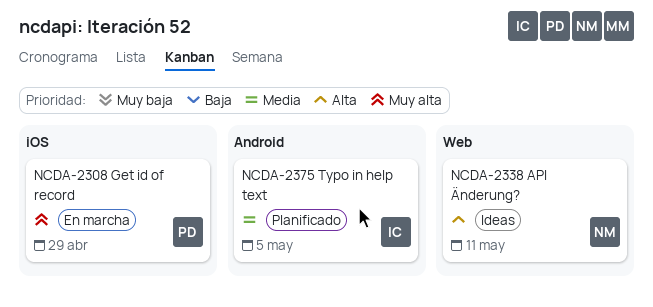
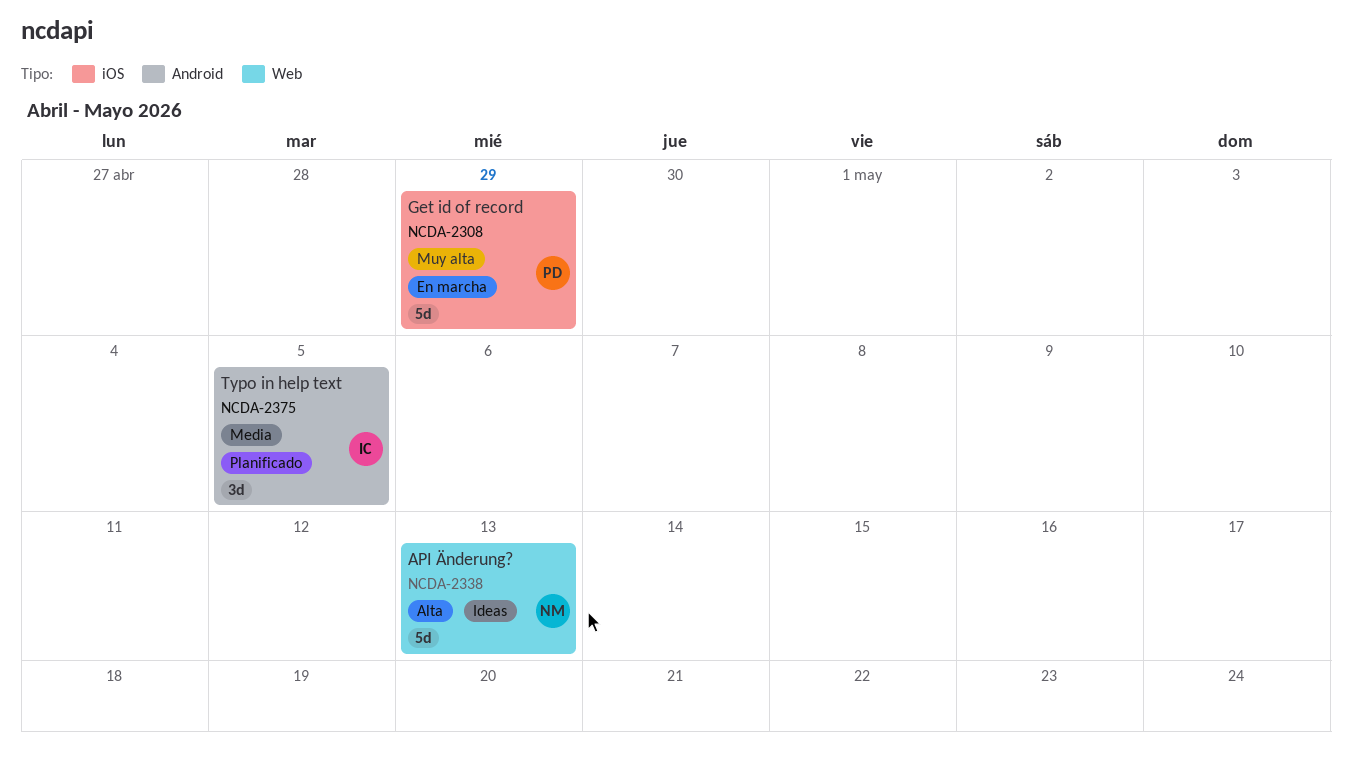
NCDA-2338, due: May 11 -> May 13

